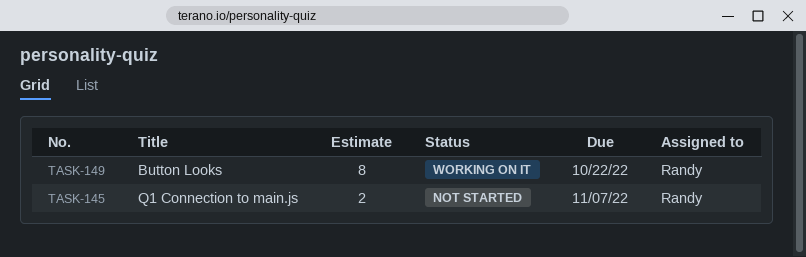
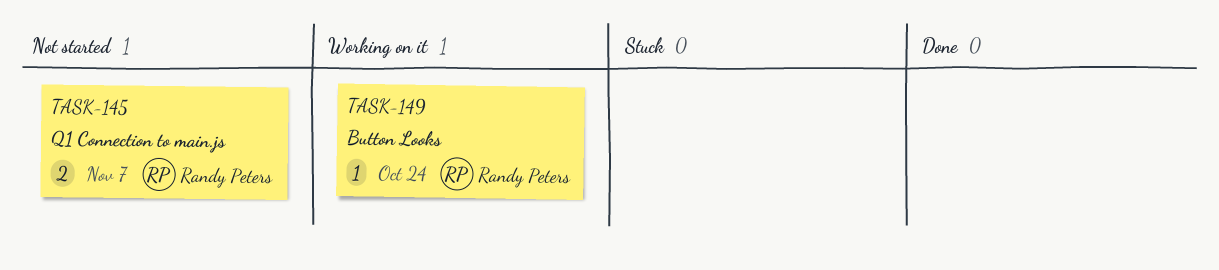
TASK-149, estimate: 8 -> 1
TASK-149, due: Oct 22 -> Oct 24

